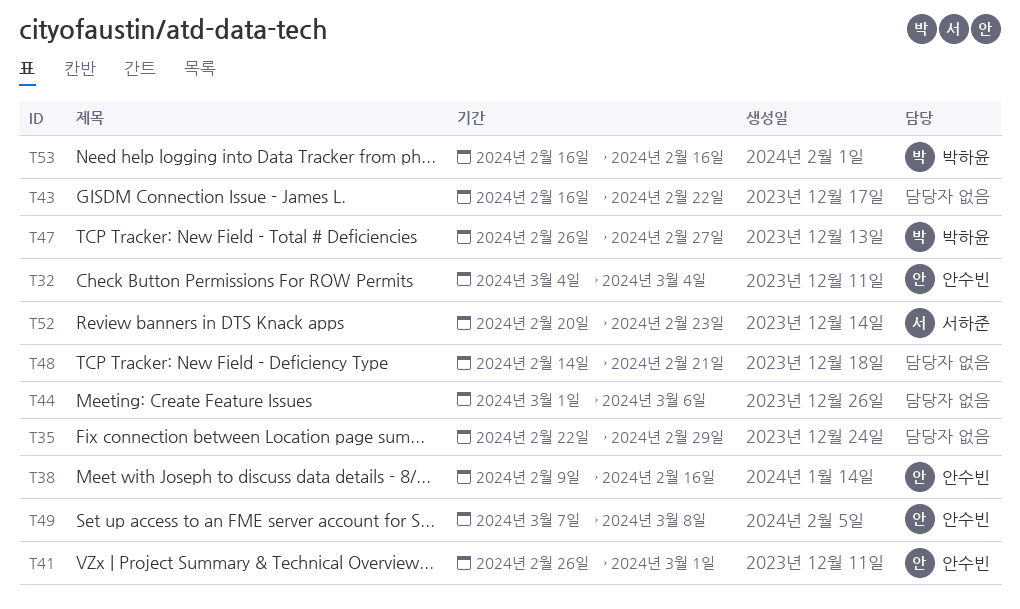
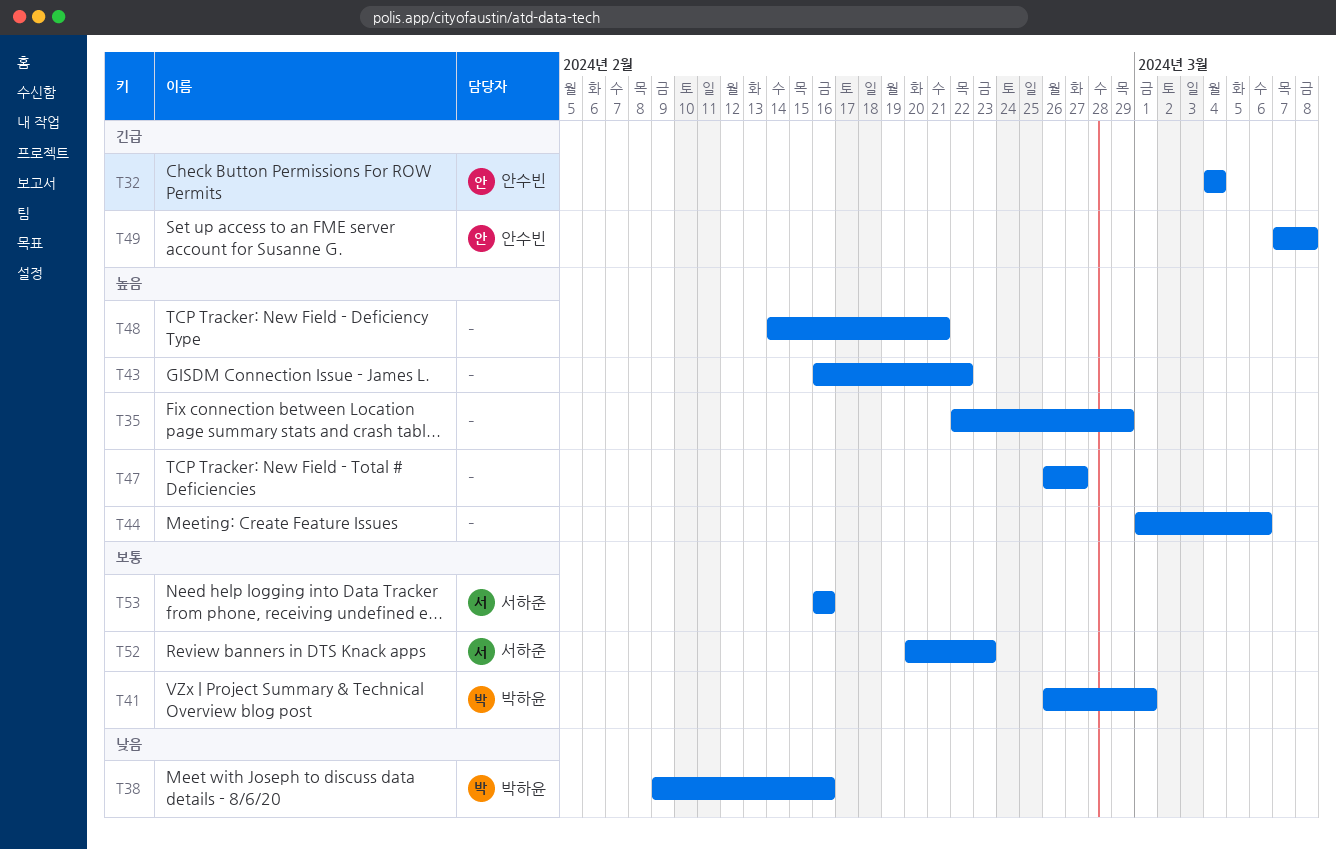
T38, owner: 안수빈 -> 박하윤
T41, owner: 안수빈 -> 박하윤
T47, owner: 박하윤 -> none
T53, owner: 박하윤 -> 서하준

